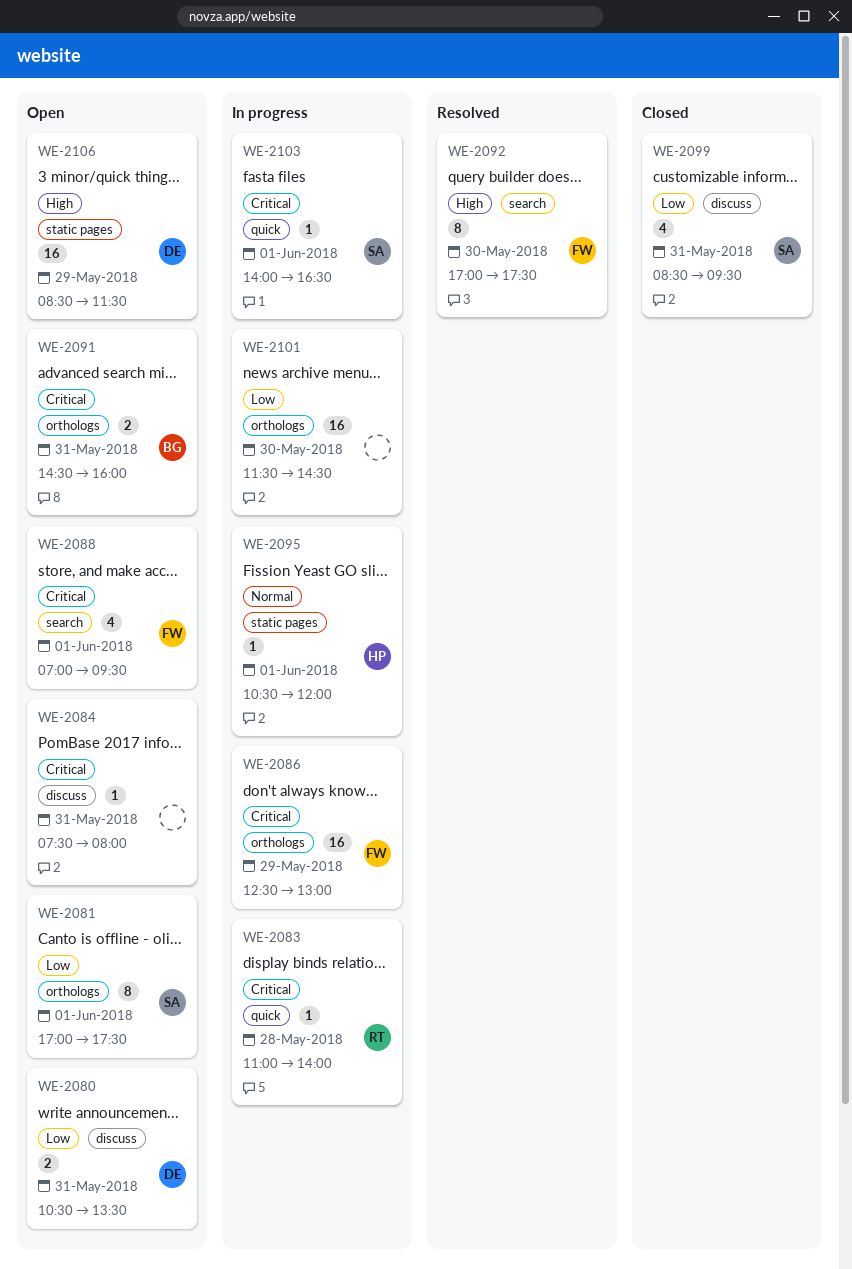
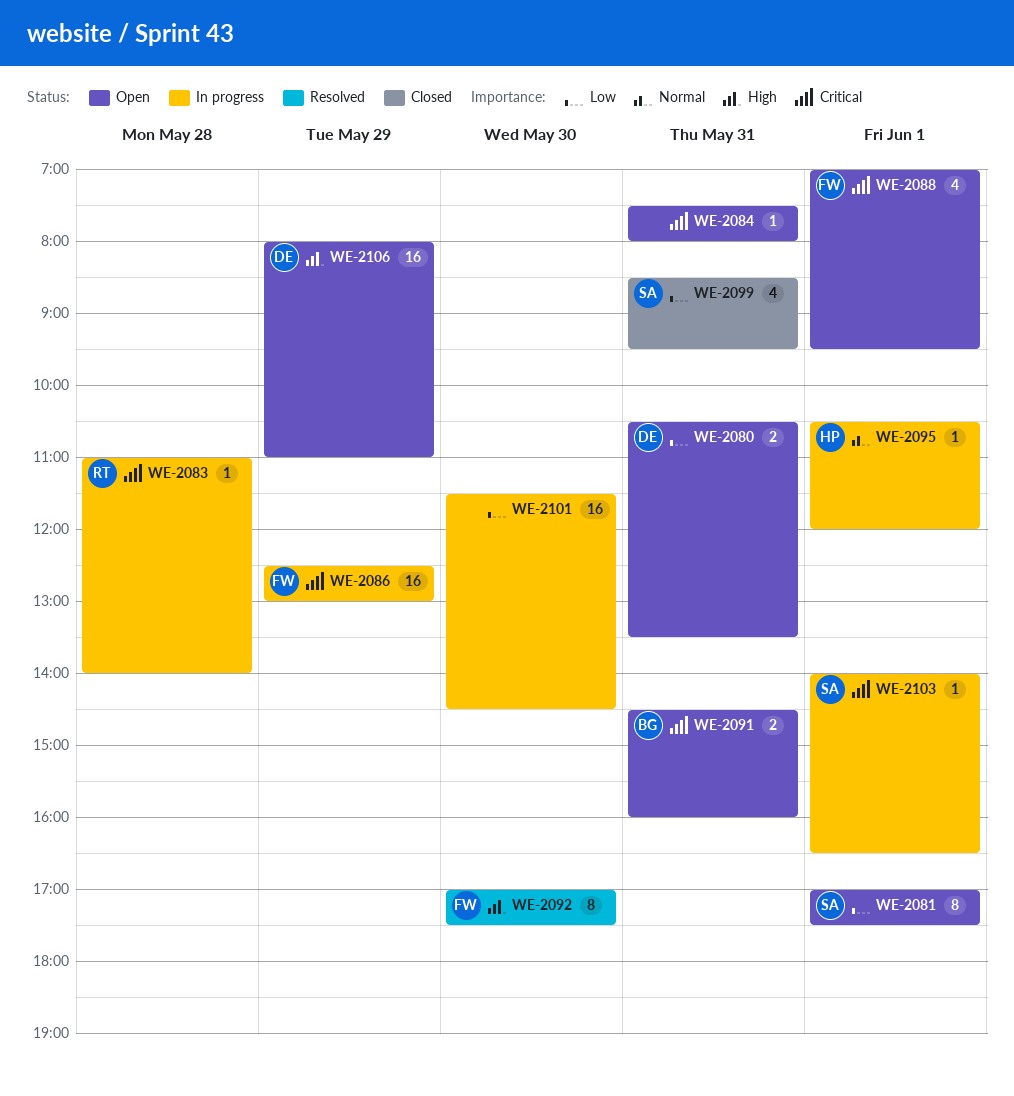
WE-2106, begins: 08:30 -> 08:00
WE-2106, ends: 11:30 -> 11:00

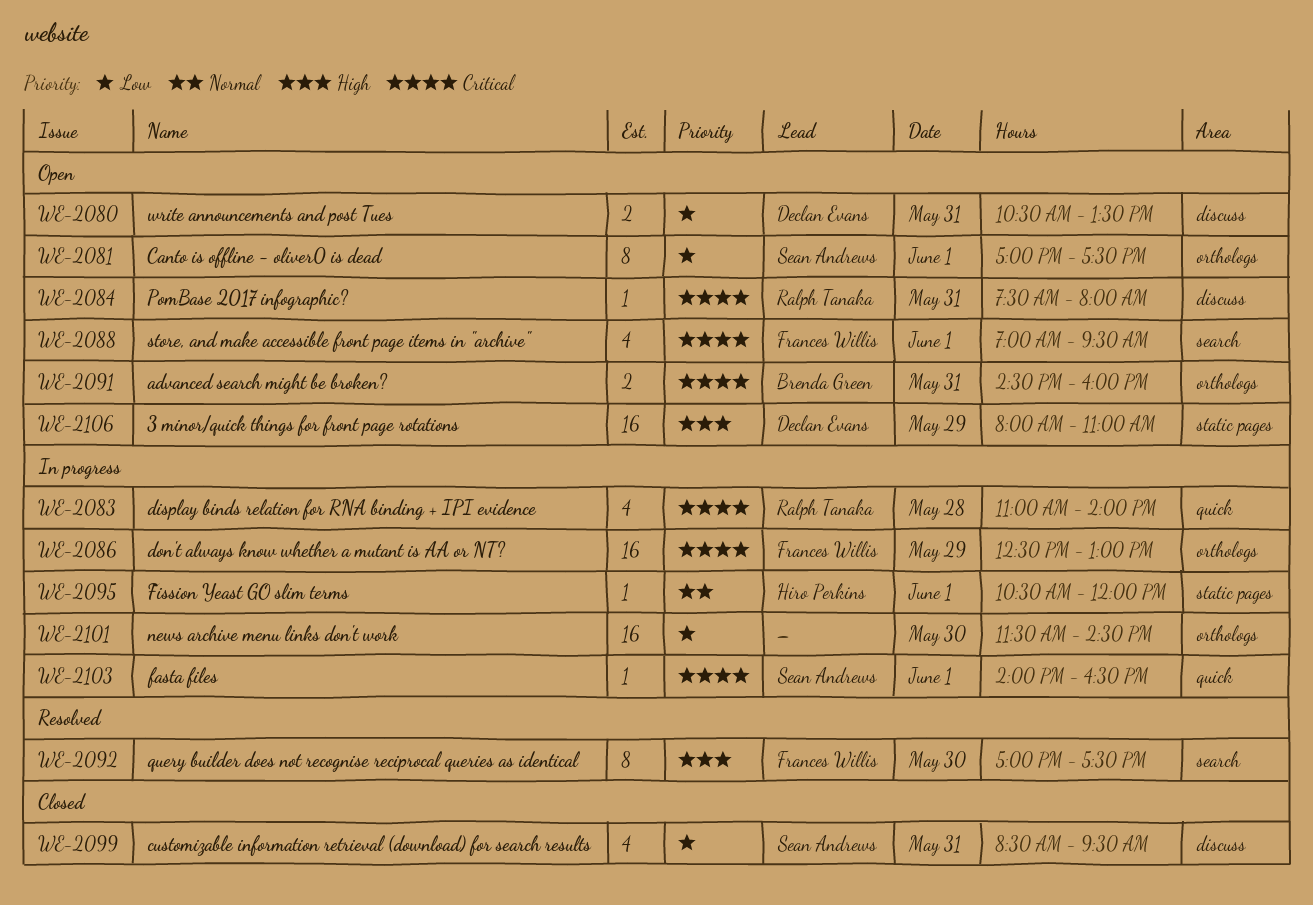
WE-2083, estimate: 1 -> 4
WE-2084, owner: none -> Ralph Tanaka

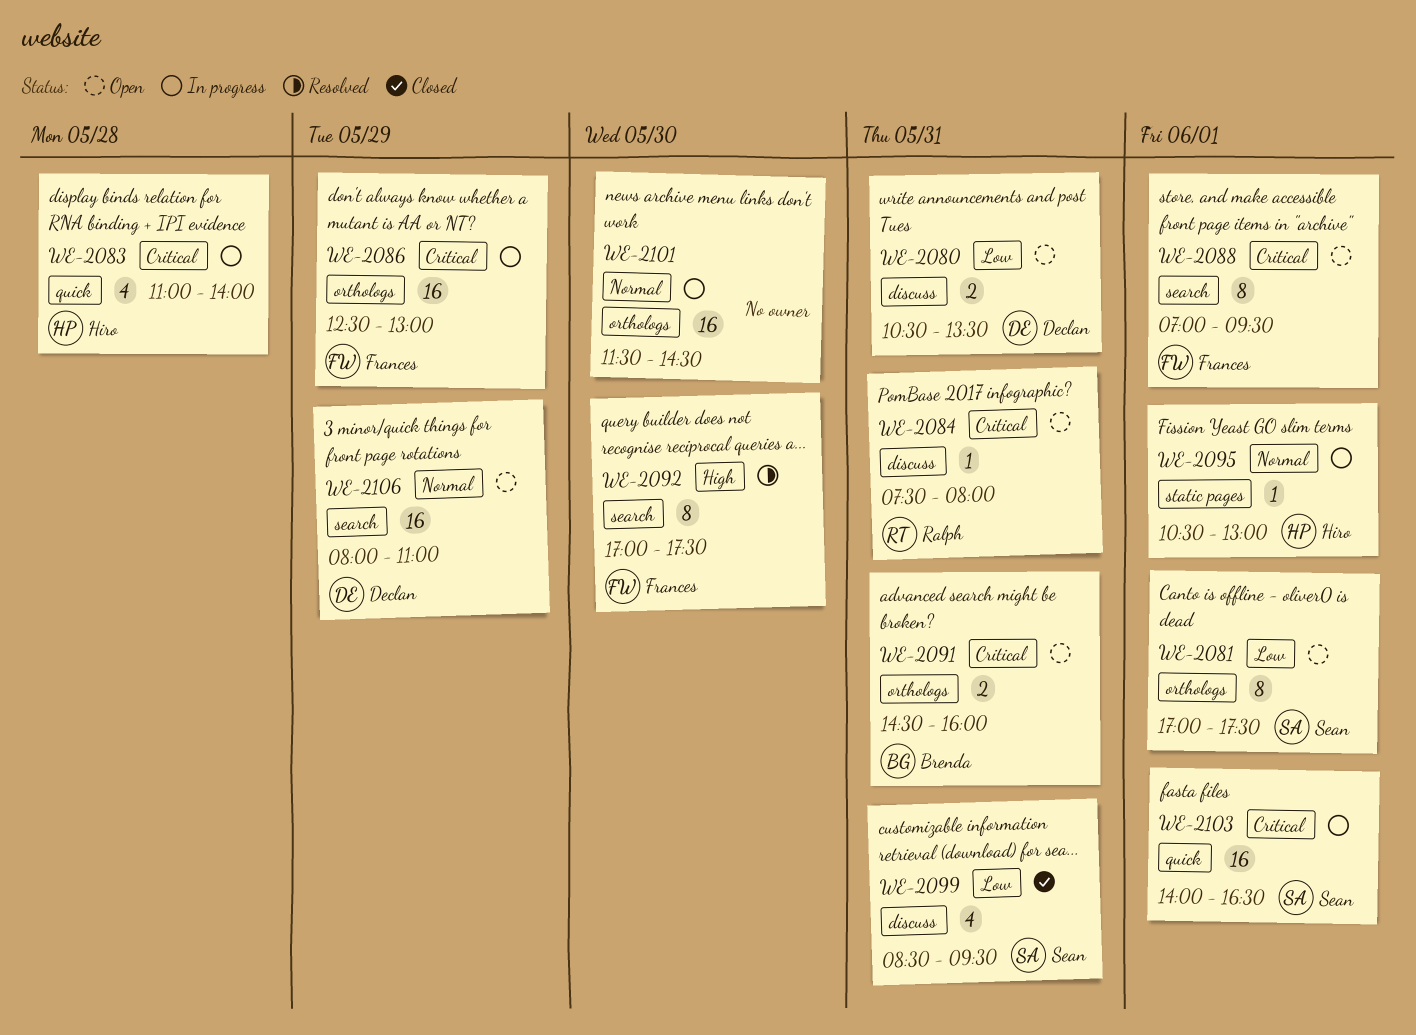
WE-2083, owner: Ralph Tanaka -> Hiro Perkins
WE-2088, estimate: 4 -> 8
WE-2095, ends: 12:00 -> 13:00
WE-2101, priority: Low -> Normal
WE-2103, estimate: 1 -> 16
WE-2106, priority: High -> Normal
WE-2106, label: static pages -> search

